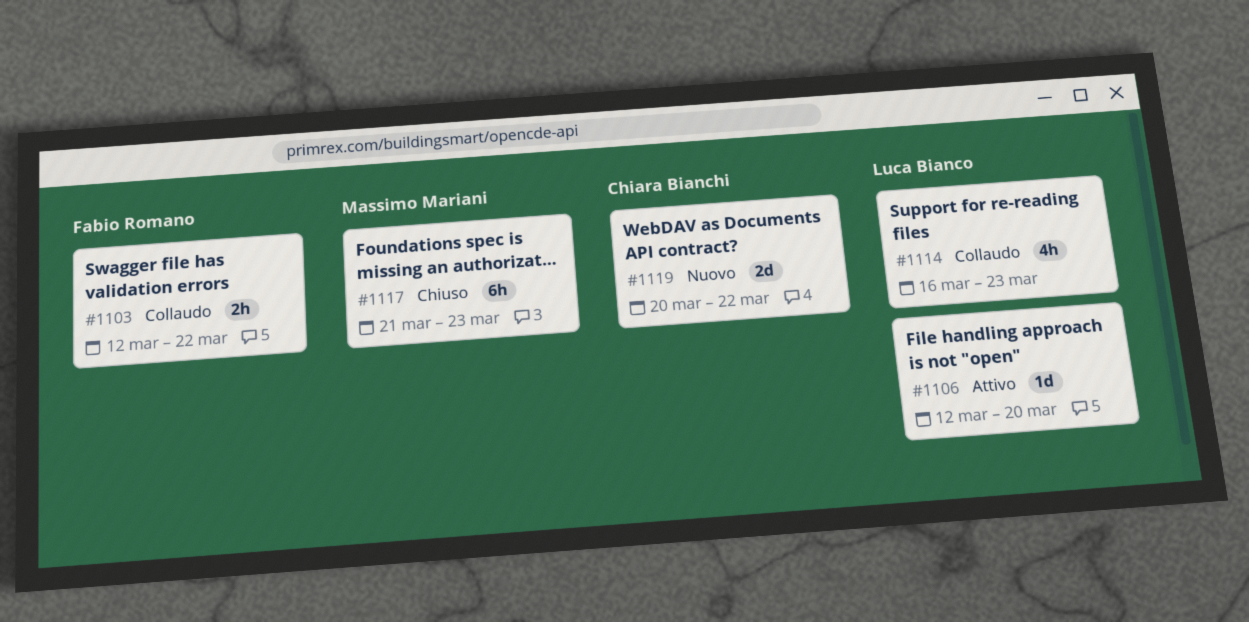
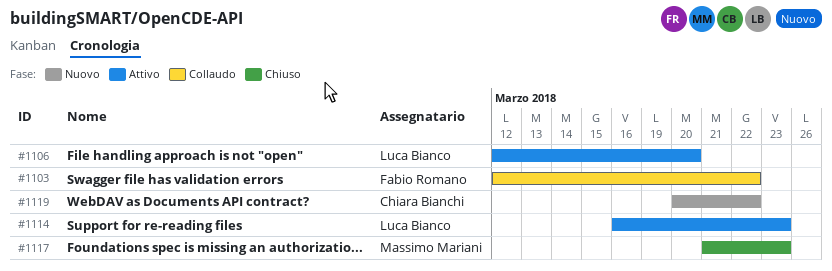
#1114, status: Collaudo -> Attivo

